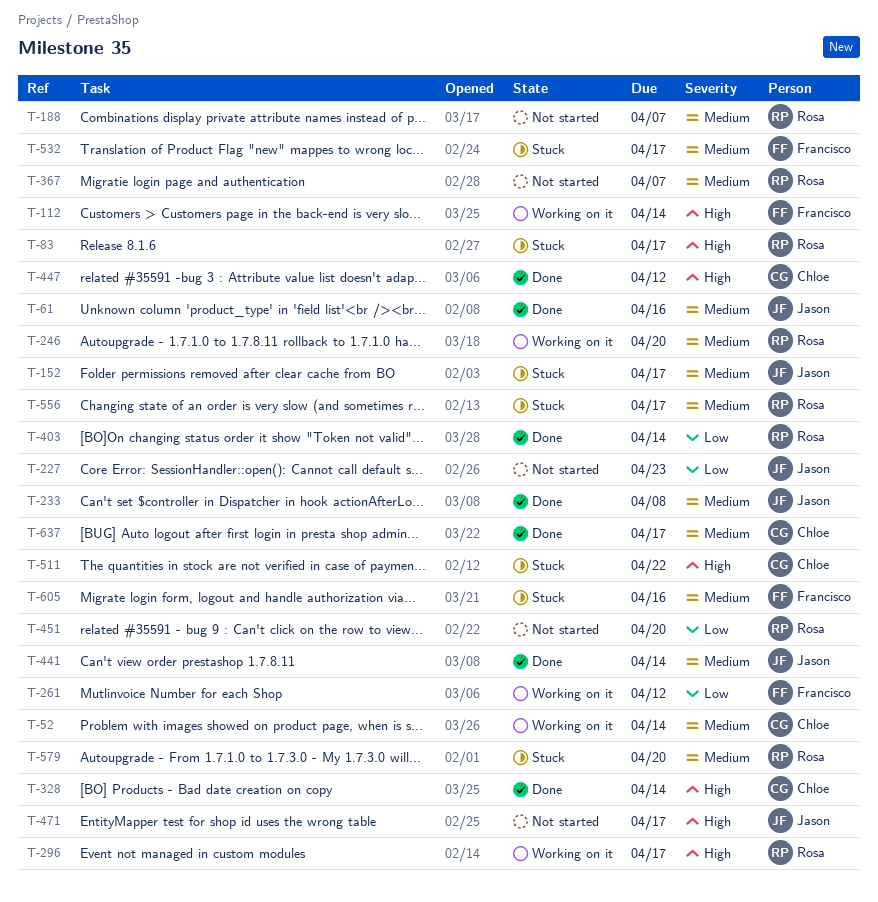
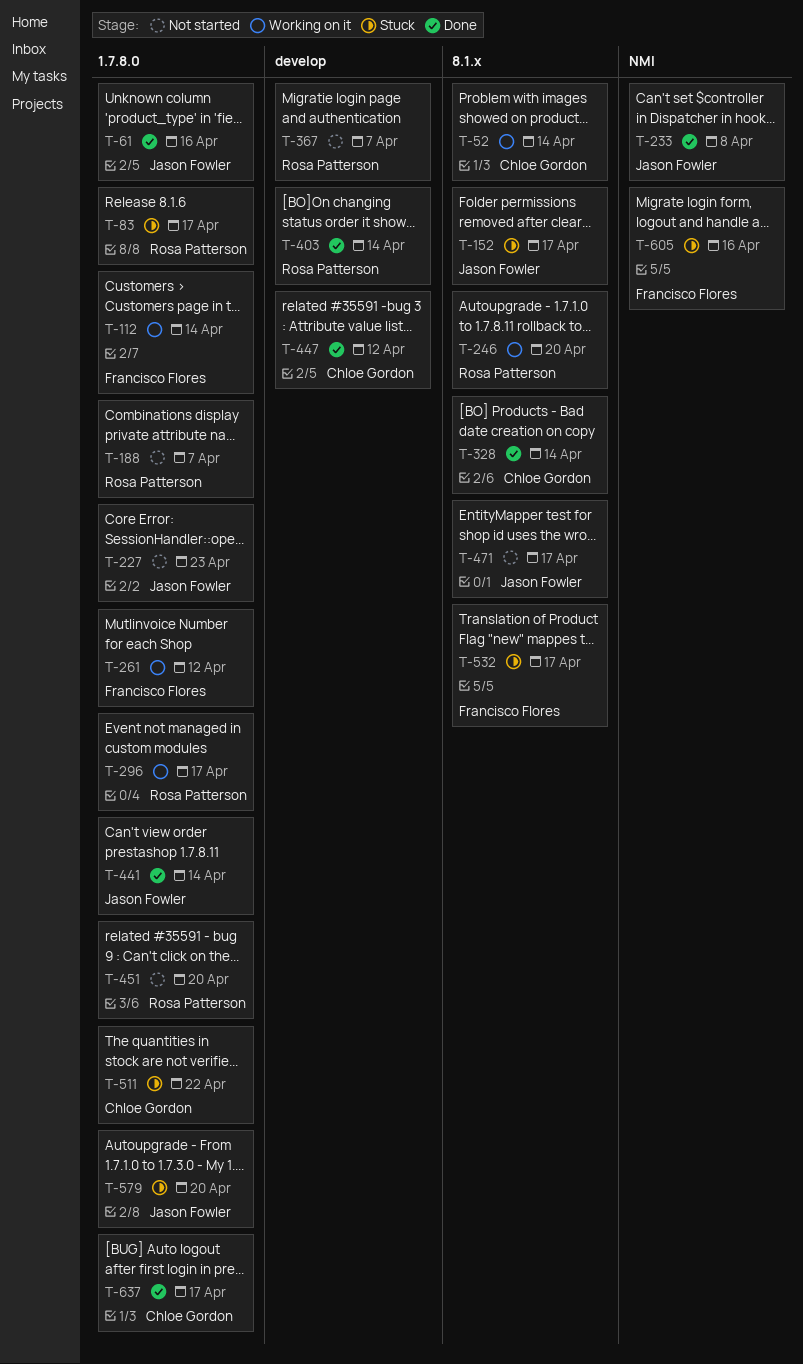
T-556: present -> none
T-579, owner: Rosa Patterson -> Jason Fowler

